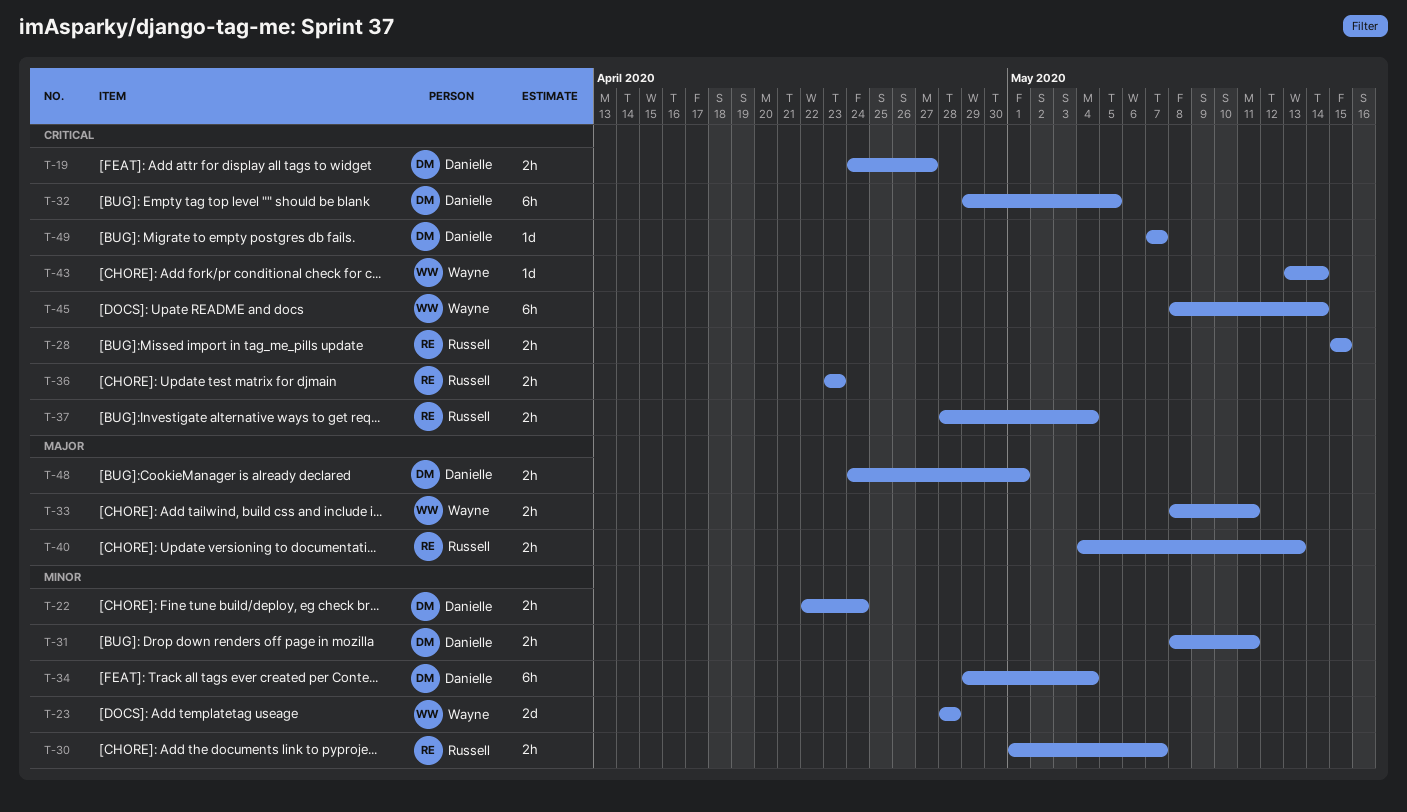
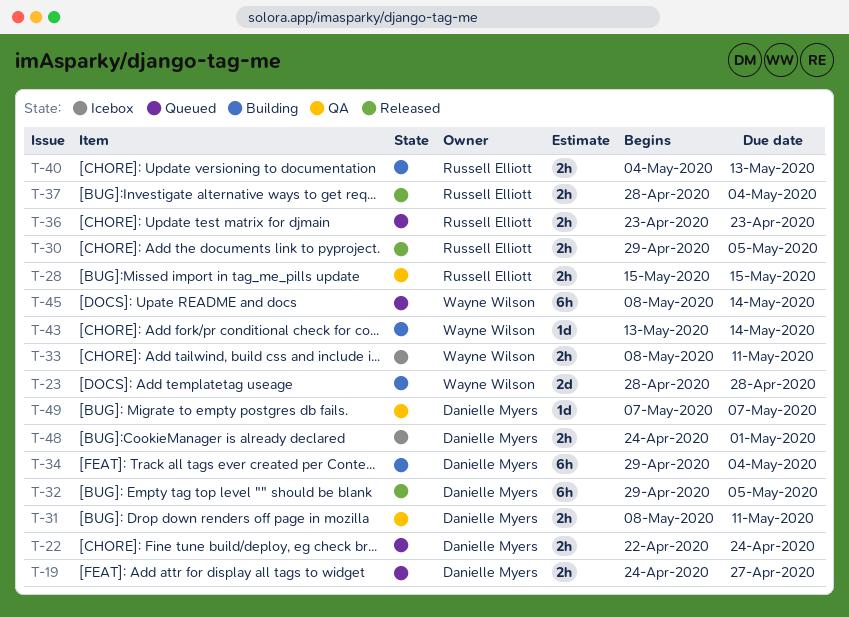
T-30, start: May 1 -> Apr 29
T-30, due: May 7 -> May 5

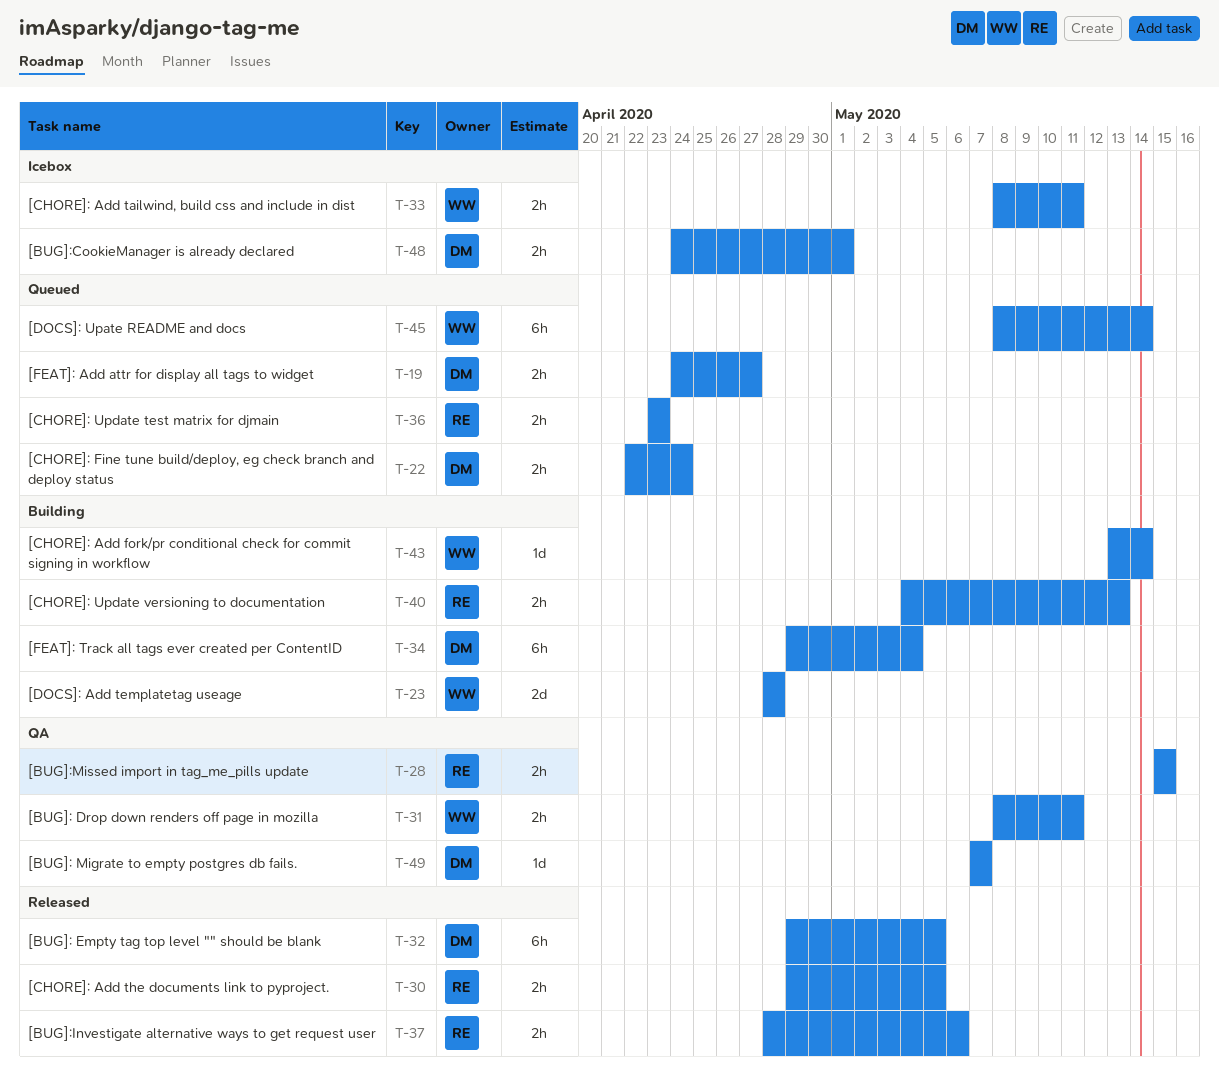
T-31, owner: Danielle Myers -> Wayne Wilson
T-37, due: May 4 -> May 6

